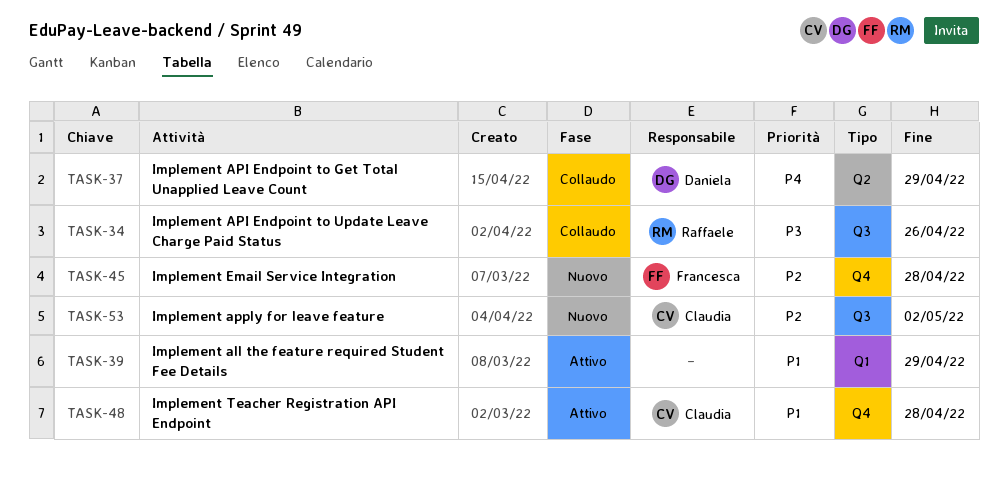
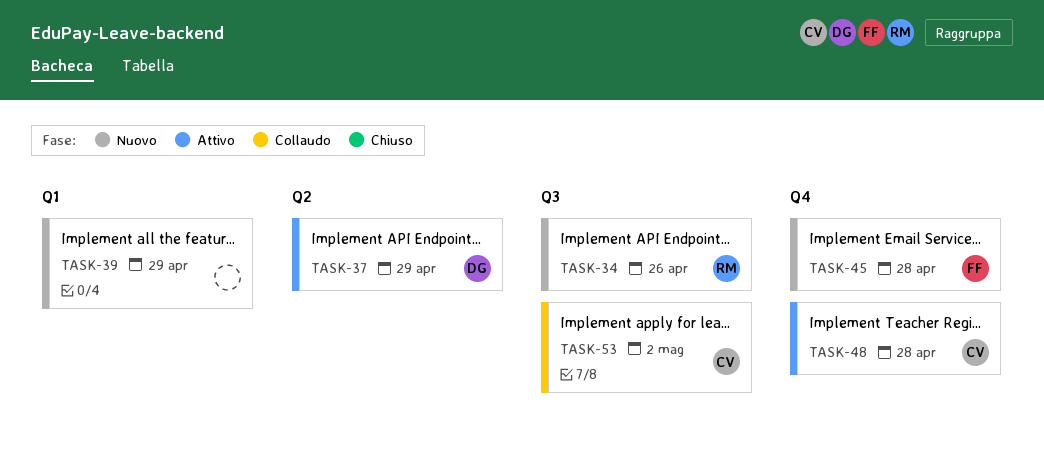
TASK-34, status: Collaudo -> Nuovo
TASK-37, status: Collaudo -> Attivo
TASK-39, status: Attivo -> Nuovo
TASK-53, status: Nuovo -> Collaudo

